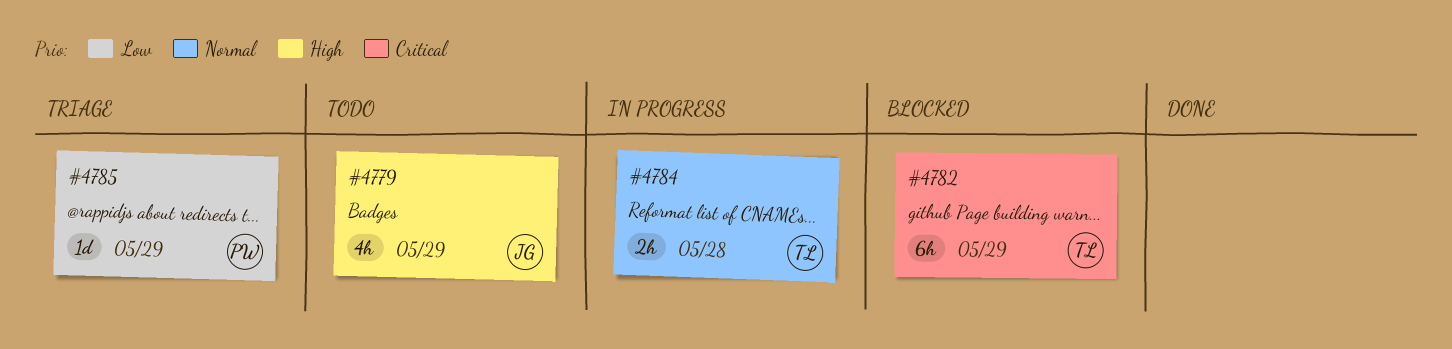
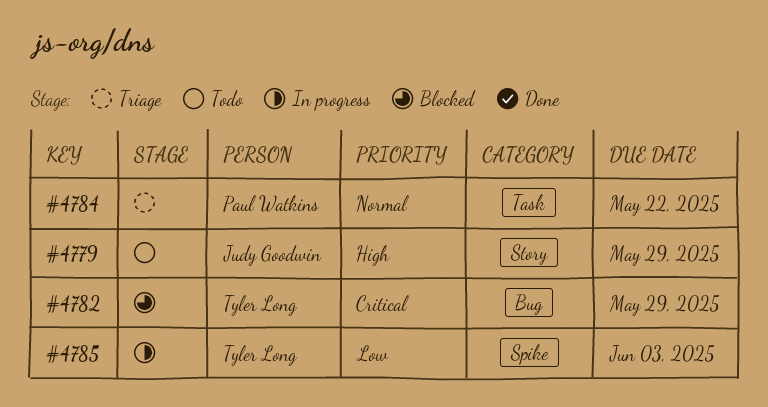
#4784, status: In progress -> Triage
#4784, owner: Tyler Long -> Paul Watkins
#4784, due: May 28 -> May 22
#4785, status: Triage -> In progress
#4785, owner: Paul Watkins -> Tyler Long
#4785, due: May 29 -> Jun 3

